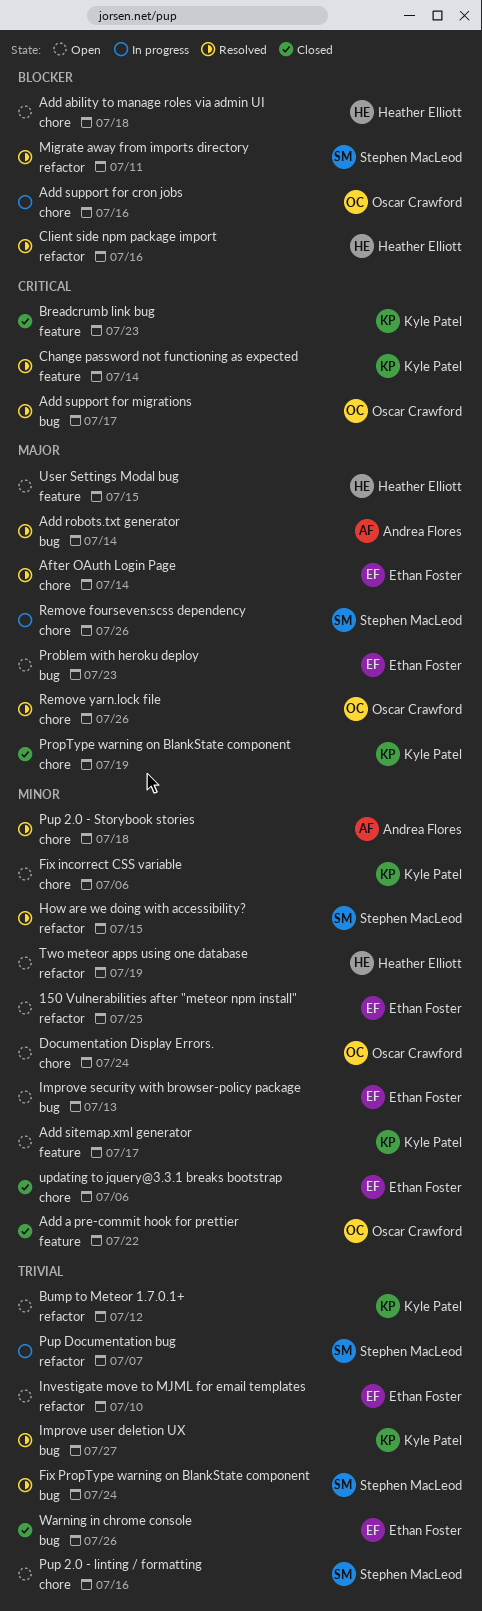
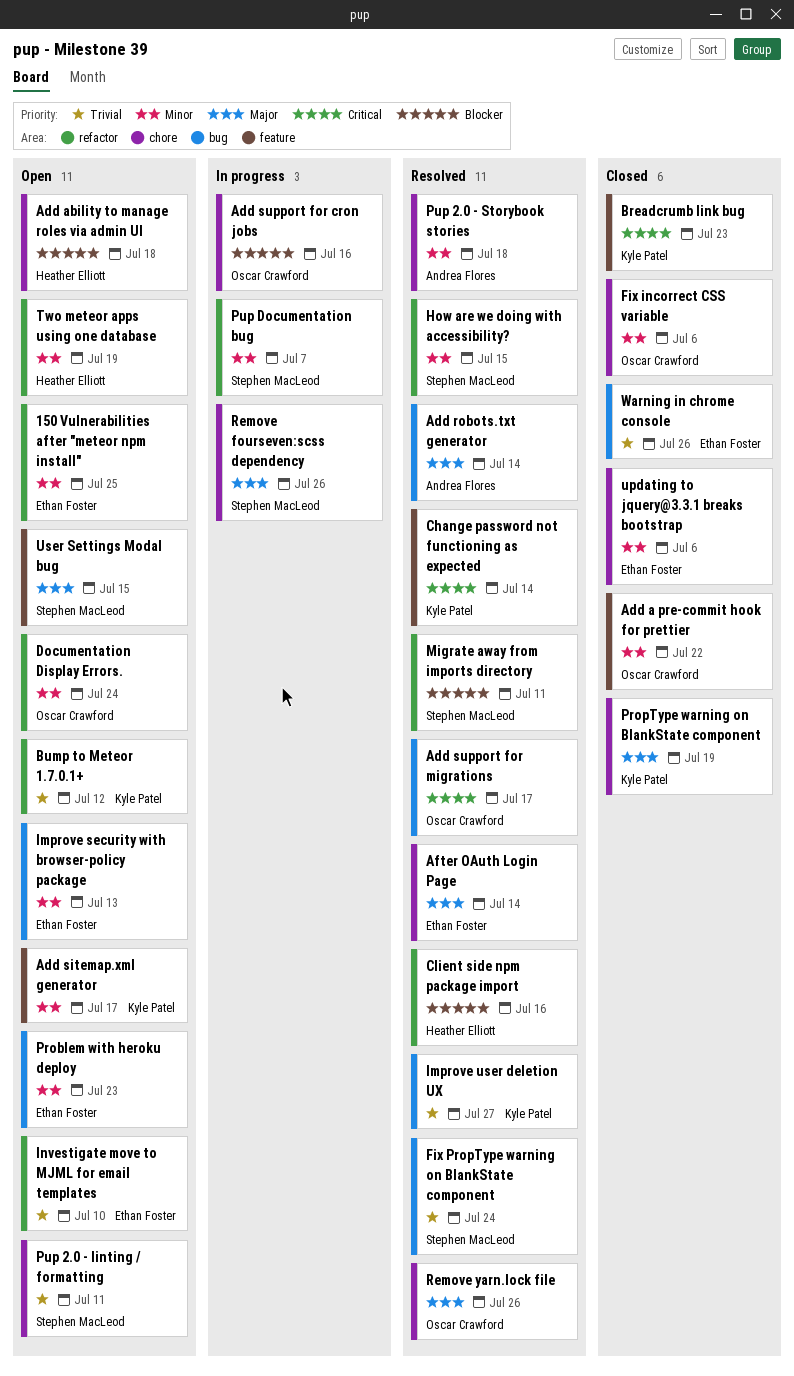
Documentation Display Errors., label: chore -> refactor
Fix incorrect CSS variable, status: Open -> Closed
Fix incorrect CSS variable, owner: Kyle Patel -> Oscar Crawford
Problem with heroku deploy, priority: Major -> Minor
Pup 2.0 - linting / formatting, due: Jul 16 -> Jul 11
Pup Documentation bug, priority: Trivial -> Minor
User Settings Modal bug, owner: Heather Elliott -> Stephen MacLeod

